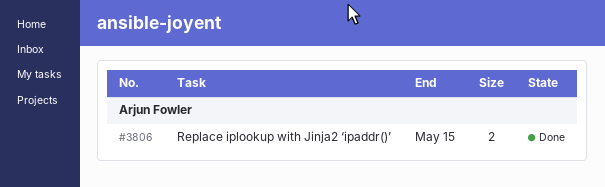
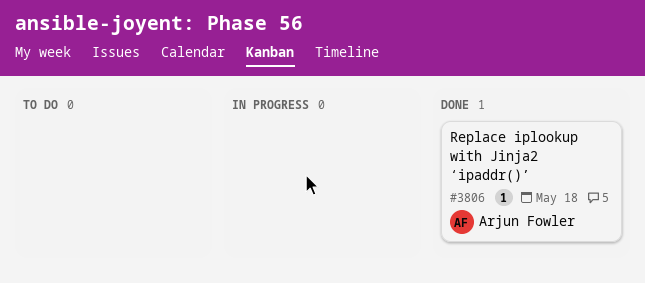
#3806, estimate: 2 -> 1
#3806, due: May 15 -> May 18

